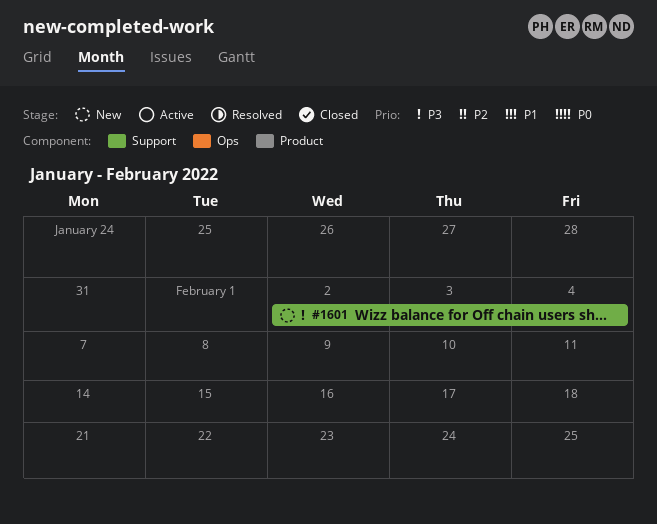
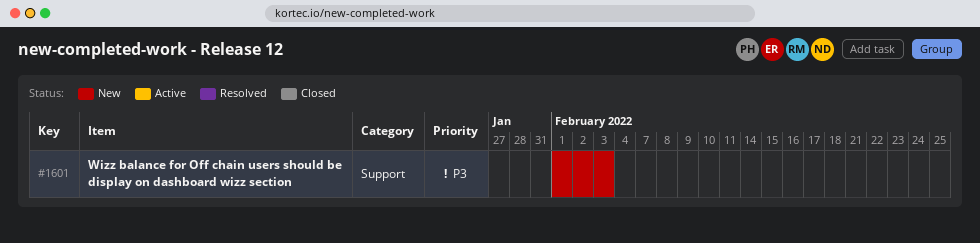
#1601, start: Feb 2 -> Feb 1
#1601, due: Feb 4 -> Feb 3

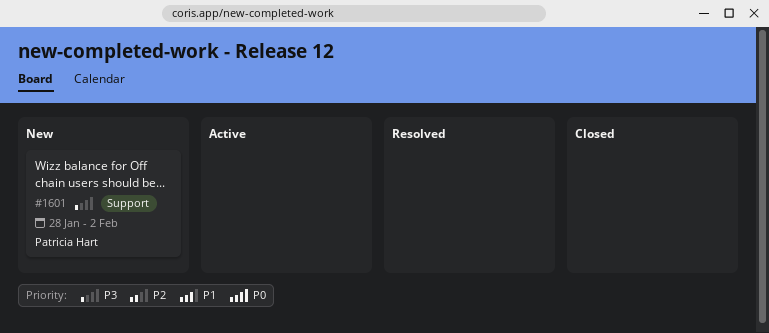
#1601, start: Feb 1 -> Jan 28
#1601, due: Feb 3 -> Feb 2

